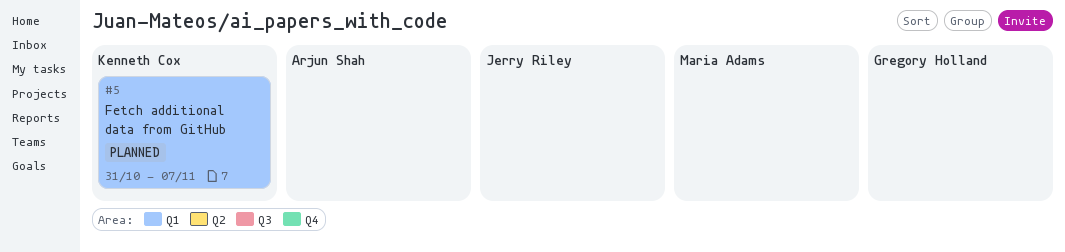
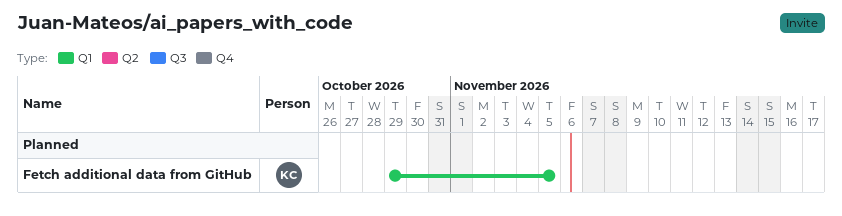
Fetch additional data from GitHub, start: Oct 31 -> Oct 29
Fetch additional data from GitHub, due: Nov 7 -> Nov 5

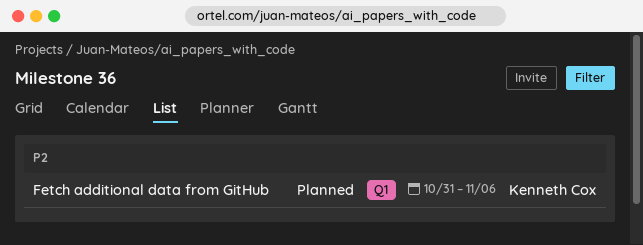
Fetch additional data from GitHub, start: Oct 29 -> Oct 31
Fetch additional data from GitHub, due: Nov 5 -> Nov 6

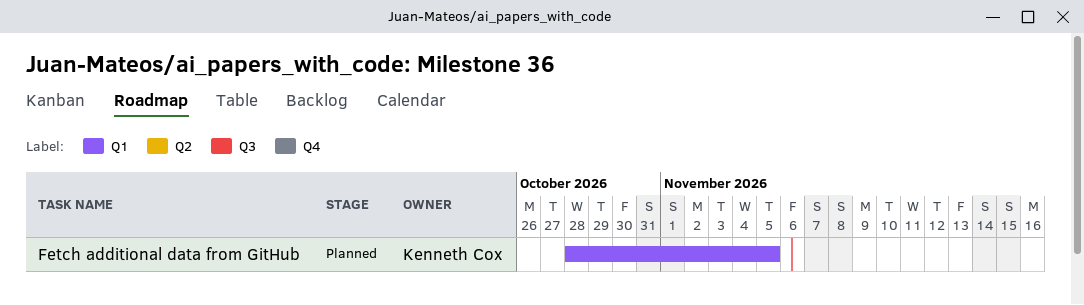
Fetch additional data from GitHub, start: Oct 31 -> Oct 28
Fetch additional data from GitHub, due: Nov 6 -> Nov 5

